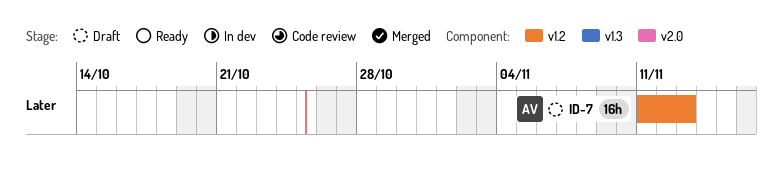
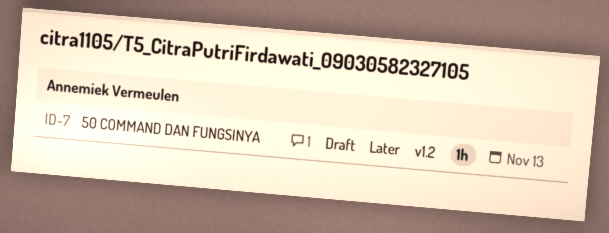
ID-7, estimate: 16h -> 1h

